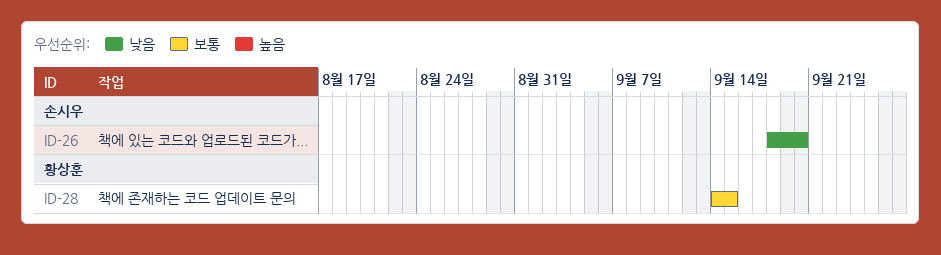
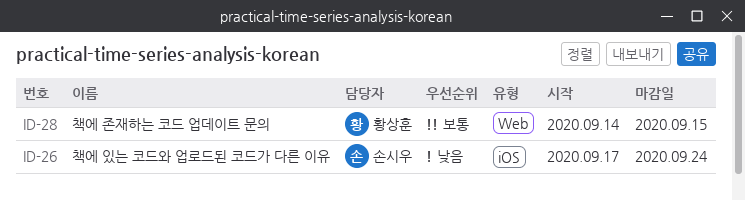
ID-26, start: Sep 18 -> Sep 17
ID-26, due: Sep 20 -> Sep 24

